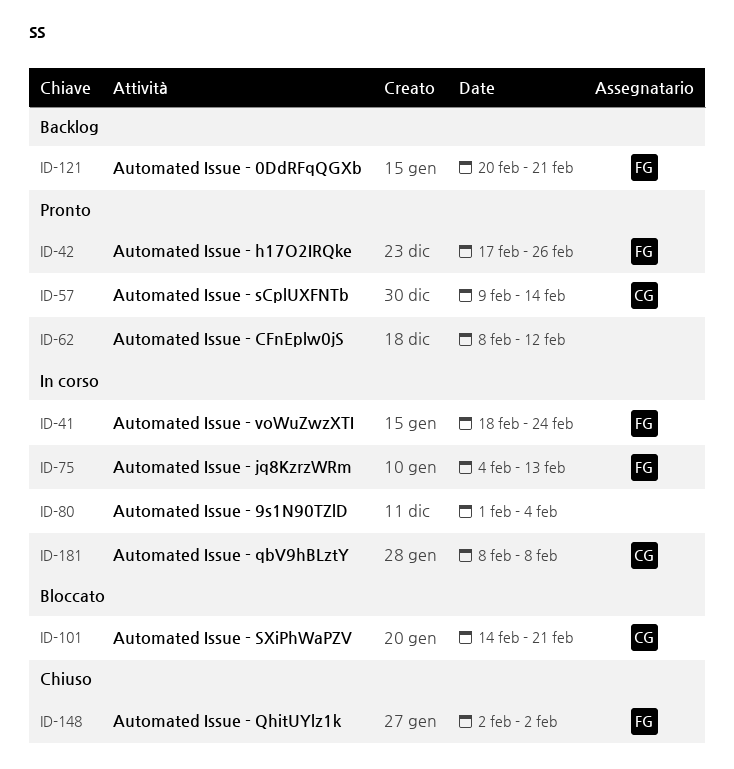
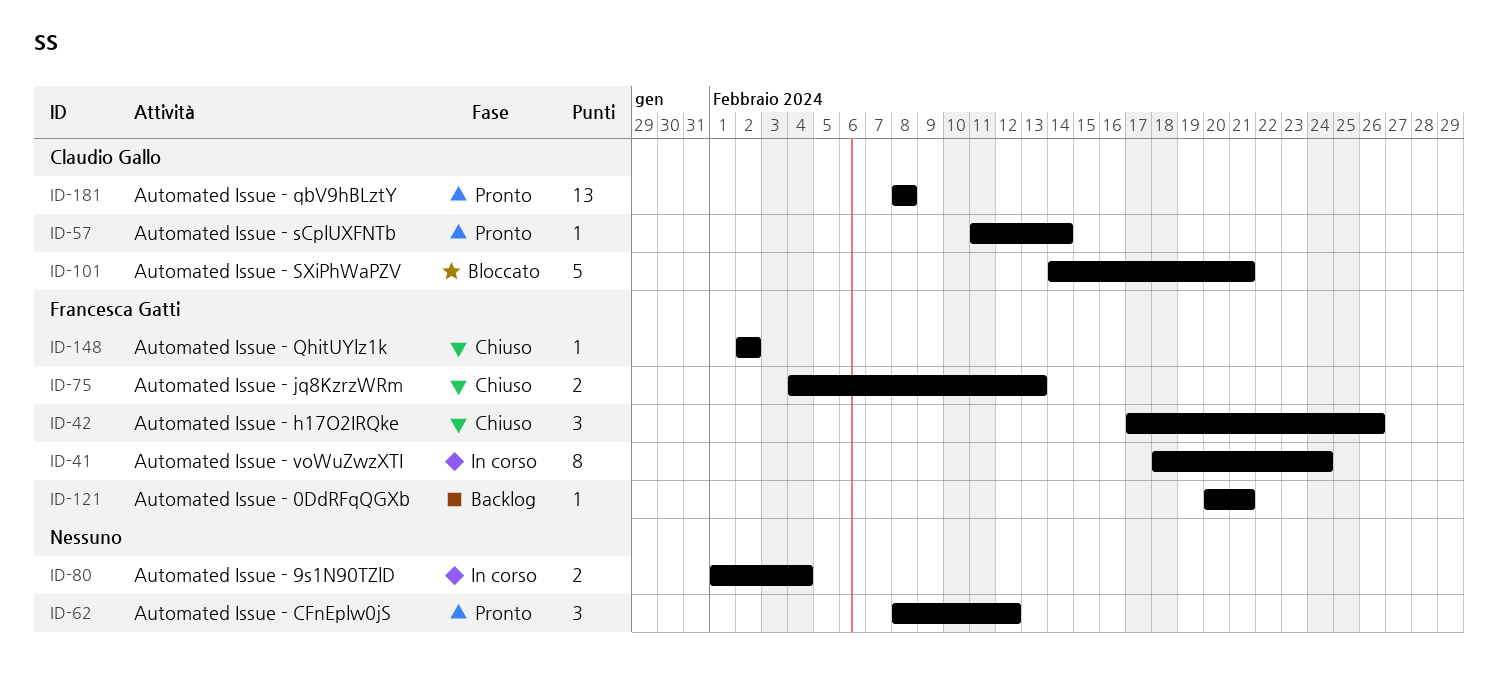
ID-42, status: Pronto -> Chiuso
ID-57, start: Feb 9 -> Feb 11
ID-75, status: In corso -> Chiuso
ID-181, status: In corso -> Pronto

